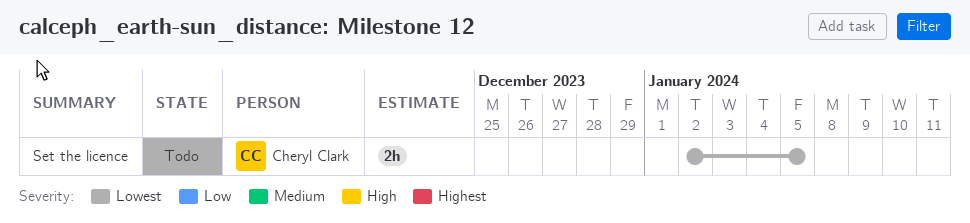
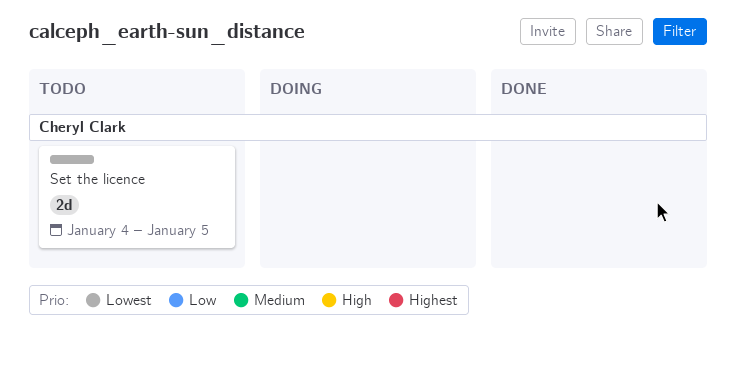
Set the licence, estimate: 2h -> 2d
Set the licence, start: Jan 2 -> Jan 4

